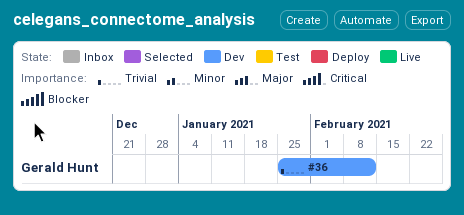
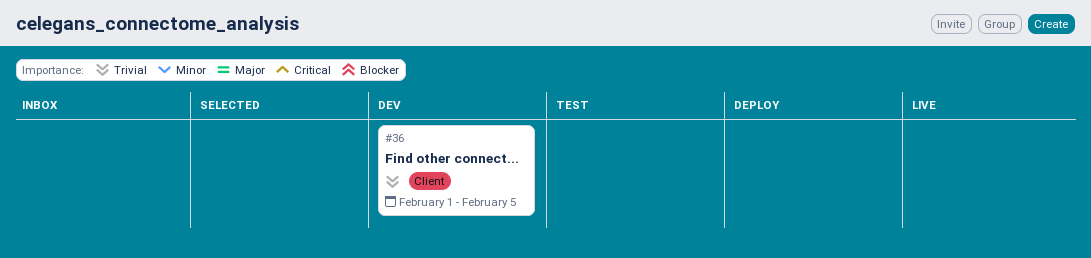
#36, start: Jan 25 -> Feb 1
#36, due: Feb 12 -> Feb 5

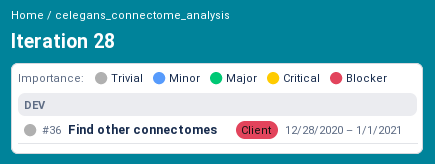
#36, start: Feb 1 -> Dec 28
#36, due: Feb 5 -> Jan 1

